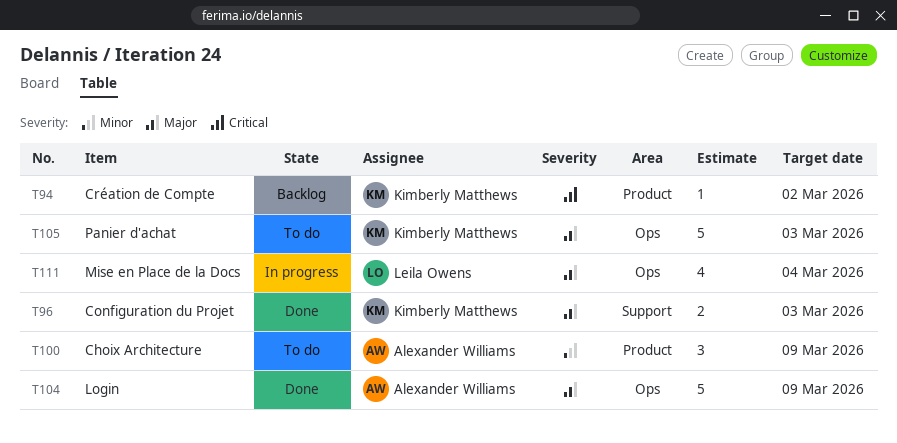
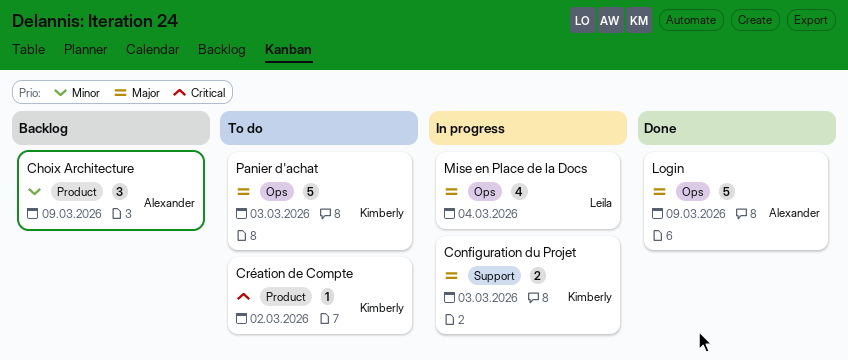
Choix Architecture, status: To do -> Backlog
Configuration du Projet, status: Done -> In progress
Création de Compte, status: Backlog -> To do

